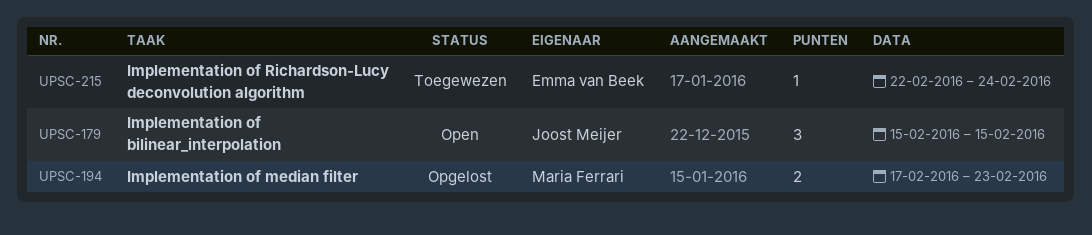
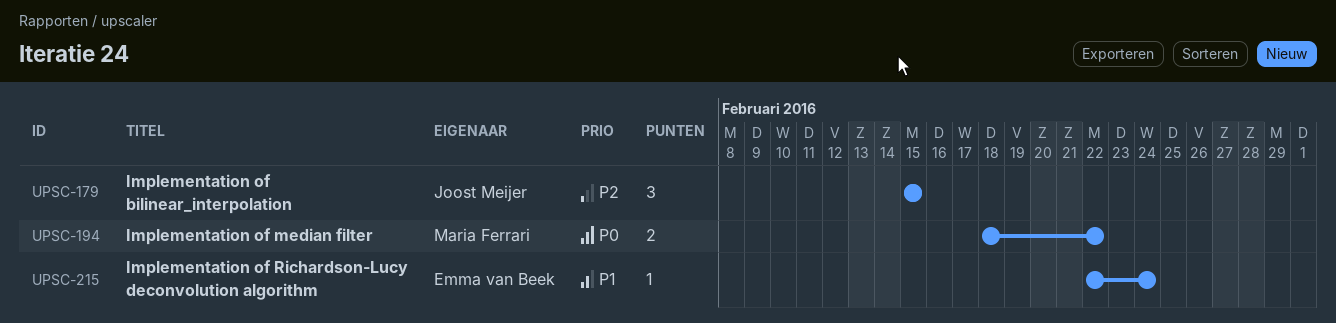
UPSC-194, start: Feb 17 -> Feb 18
UPSC-194, due: Feb 23 -> Feb 22

